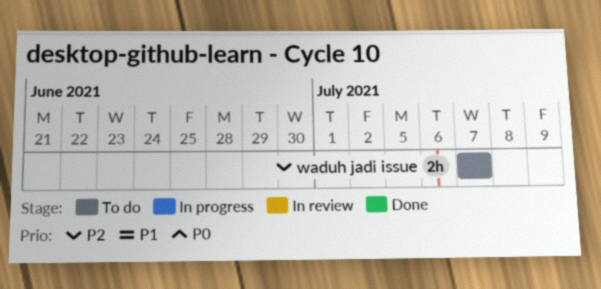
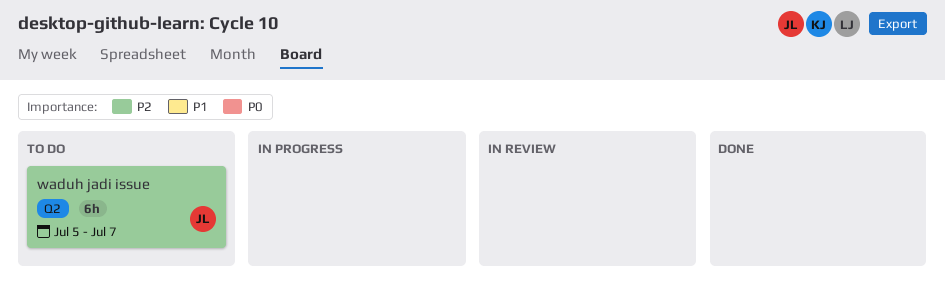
waduh jadi issue, estimate: 2h -> 6h
waduh jadi issue, start: Jul 7 -> Jul 5

